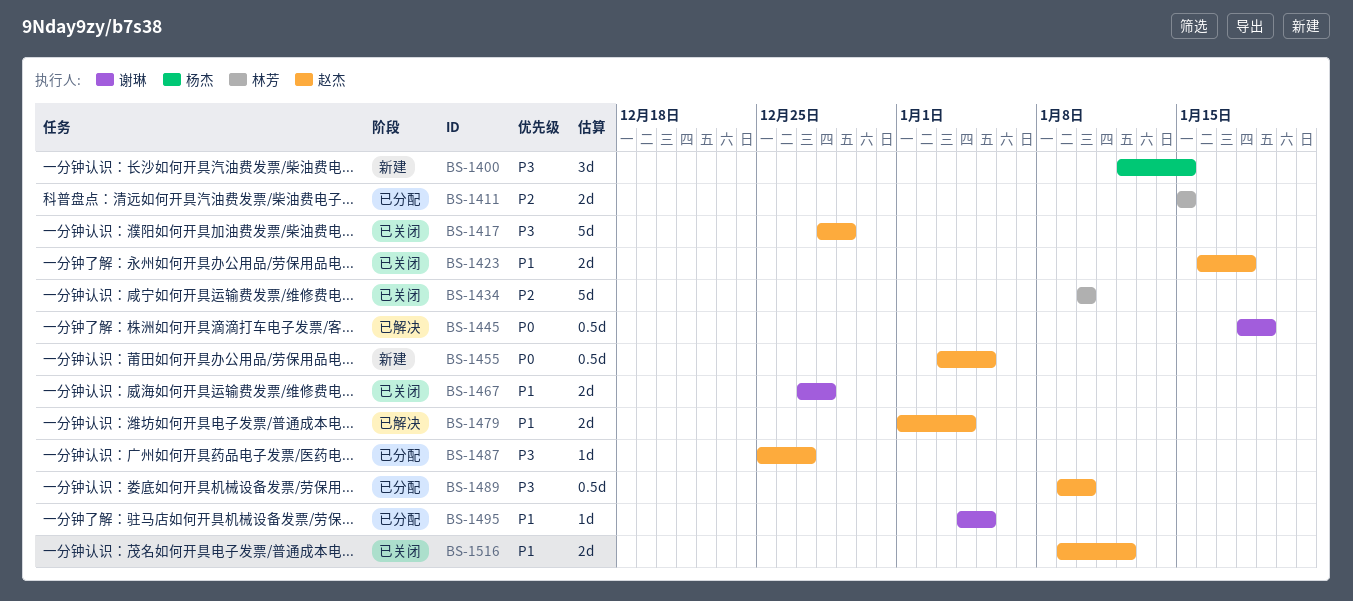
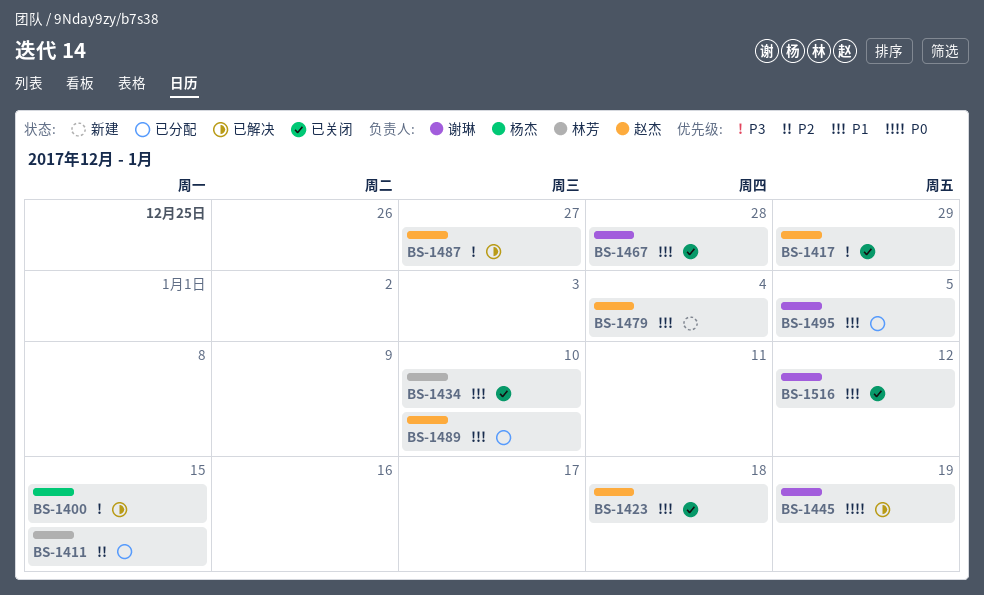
BS-1400, status: 新建 -> 已解决
BS-1434, priority: P2 -> P1
BS-1455: present -> none
BS-1479, status: 已解决 -> 新建
BS-1487, status: 已分配 -> 已解决
BS-1489, priority: P3 -> P1
BS-1516, owner: 赵杰 -> 谢琳

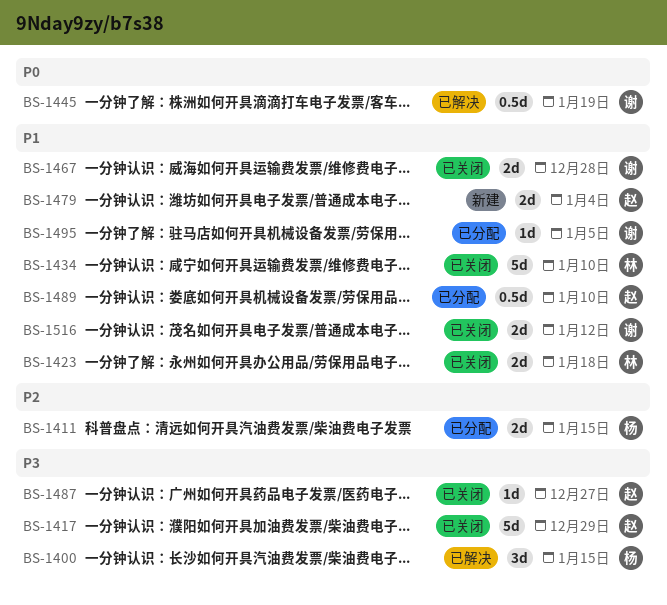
BS-1411, owner: 林芳 -> 杨杰
BS-1423, owner: 赵杰 -> 林芳
BS-1487, status: 已解决 -> 已关闭

